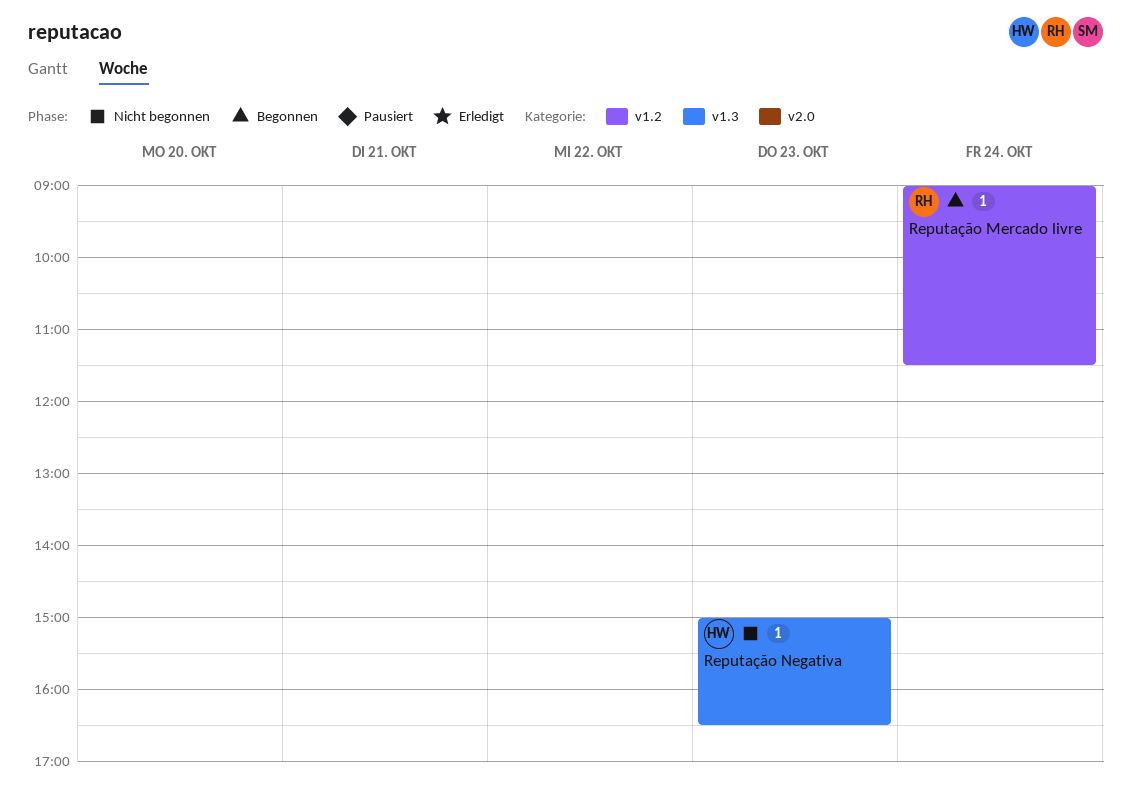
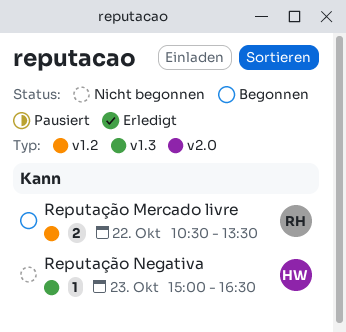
Reputação Mercado livre, estimate: 1 -> 2
Reputação Mercado livre, day: Oct 24 -> Oct 22
Reputação Mercado livre, begins: 09:00 -> 10:30
Reputação Mercado livre, ends: 11:30 -> 13:30

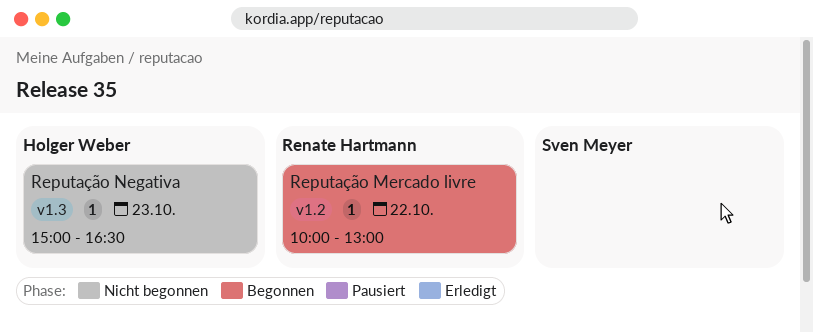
Reputação Mercado livre, estimate: 2 -> 1
Reputação Mercado livre, begins: 10:30 -> 10:00
Reputação Mercado livre, ends: 13:30 -> 13:00

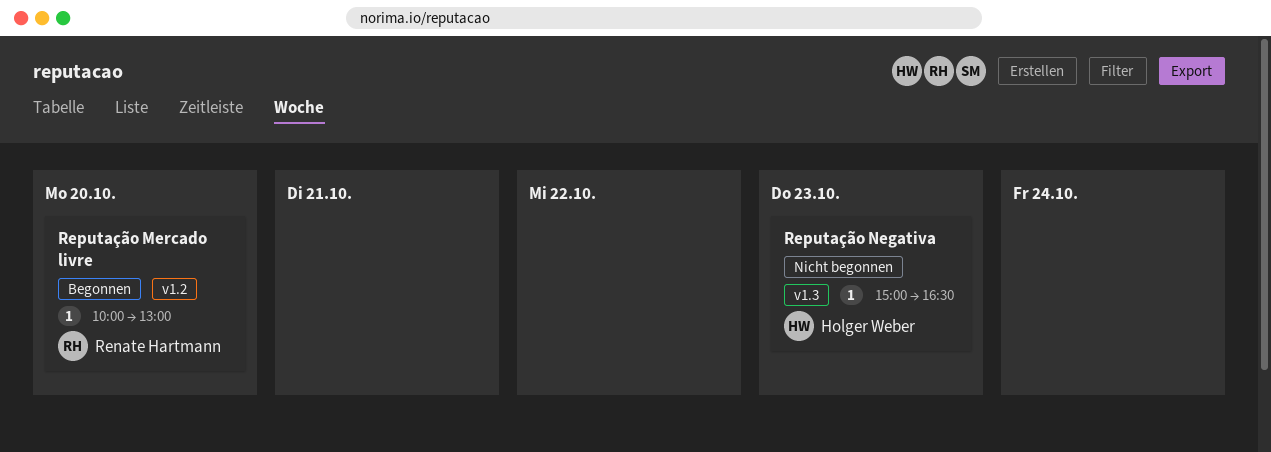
Reputação Mercado livre, day: Oct 22 -> Oct 20

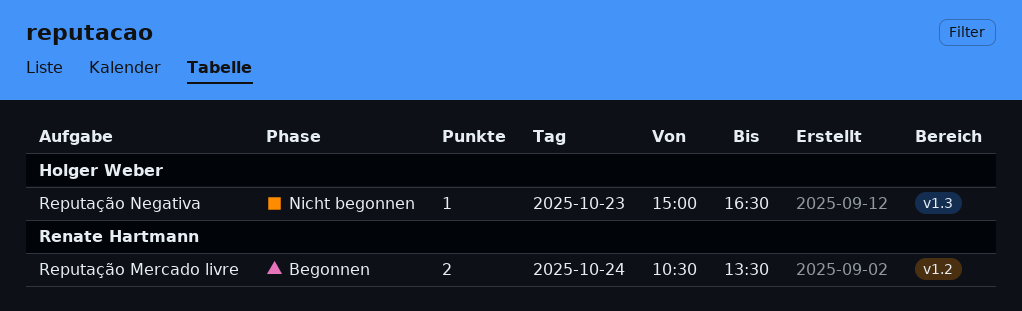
Reputação Mercado livre, estimate: 1 -> 2
Reputação Mercado livre, day: Oct 20 -> Oct 24
Reputação Mercado livre, begins: 10:00 -> 10:30
Reputação Mercado livre, ends: 13:00 -> 13:30

